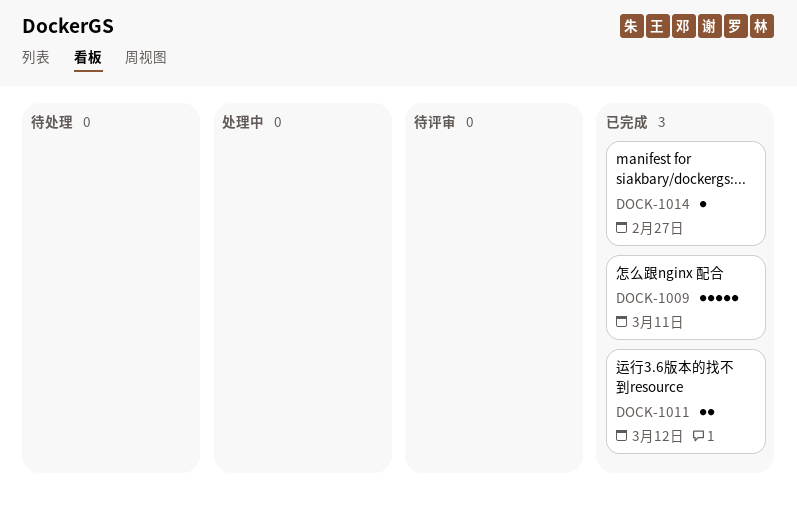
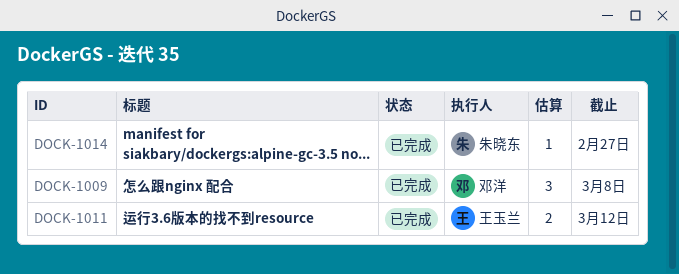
DOCK-1009, estimate: 5 -> 3
DOCK-1009, due: Mar 11 -> Mar 8

